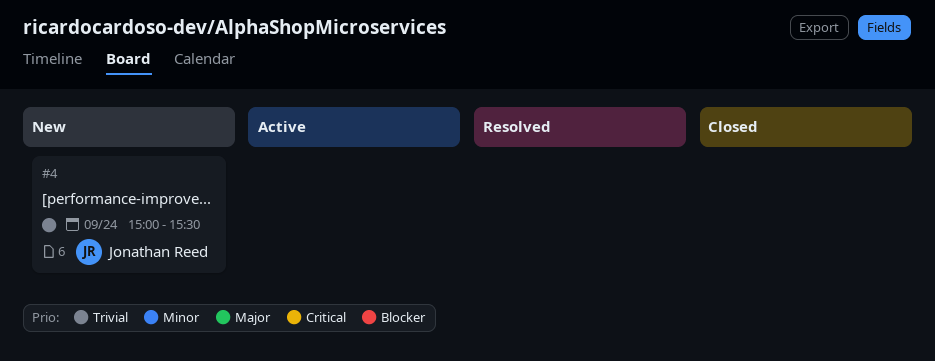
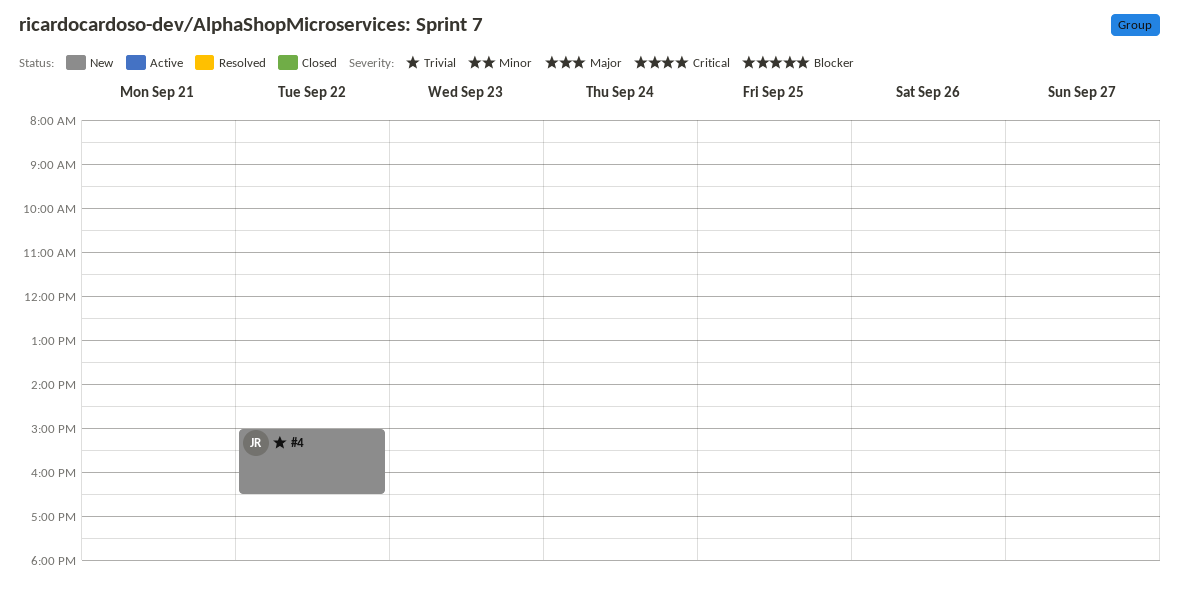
#4, day: Sep 24 -> Sep 22
#4, ends: 15:30 -> 16:30

